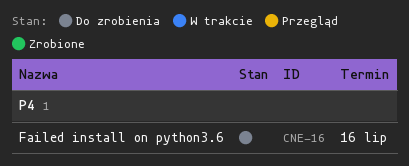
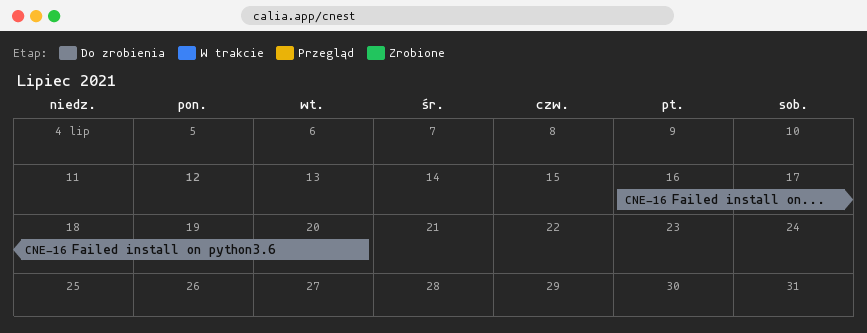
CNE-16, due: Jul 16 -> Jul 20

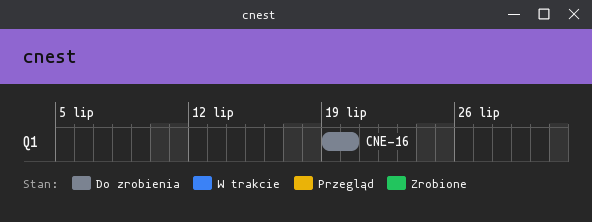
CNE-16, start: Jul 16 -> Jul 19

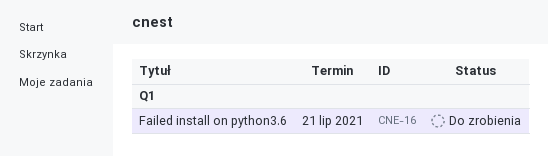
CNE-16, due: Jul 20 -> Jul 21

